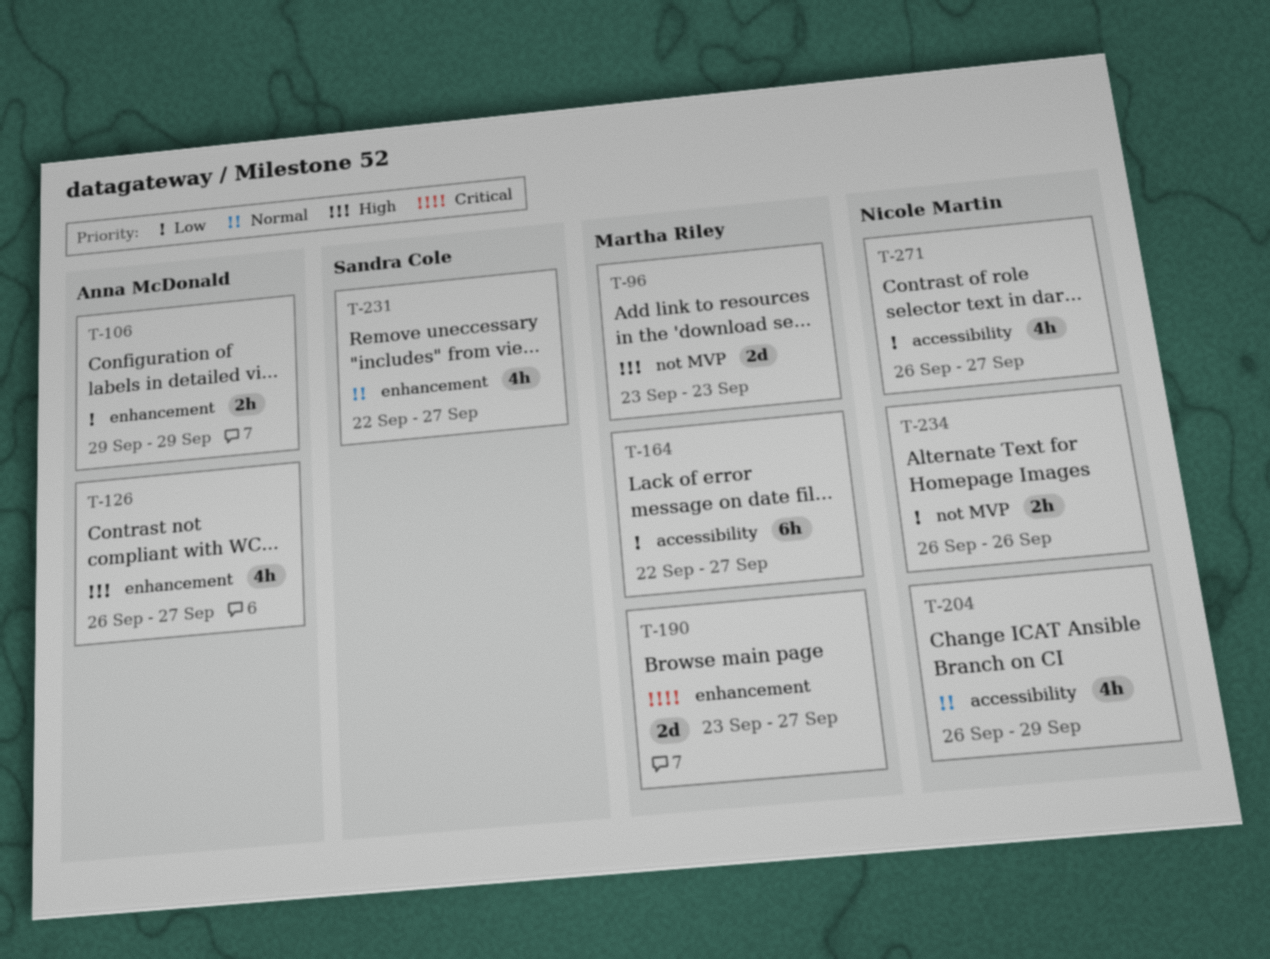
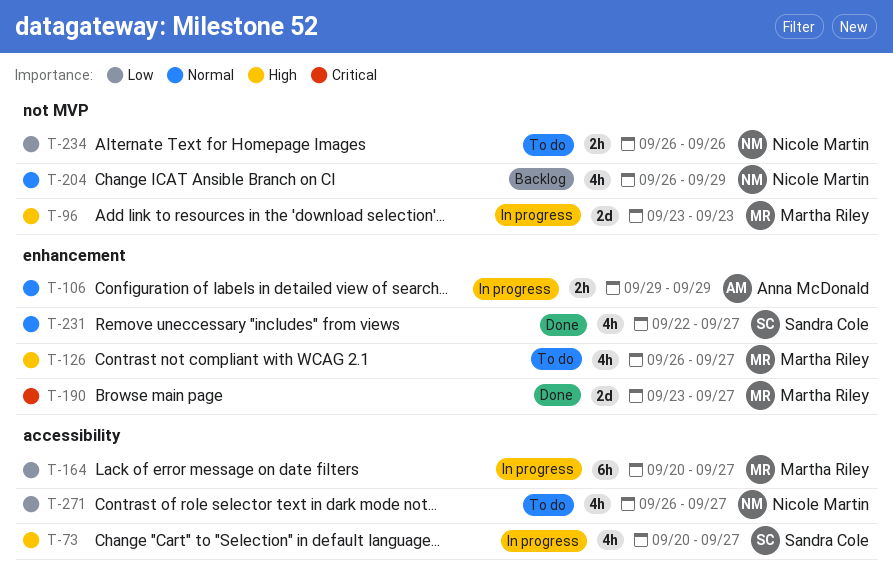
T-73: none -> present
T-106, priority: Low -> Normal
T-126, owner: Anna McDonald -> Martha Riley
T-164, start: Sep 22 -> Sep 20
T-204, label: accessibility -> not MVP

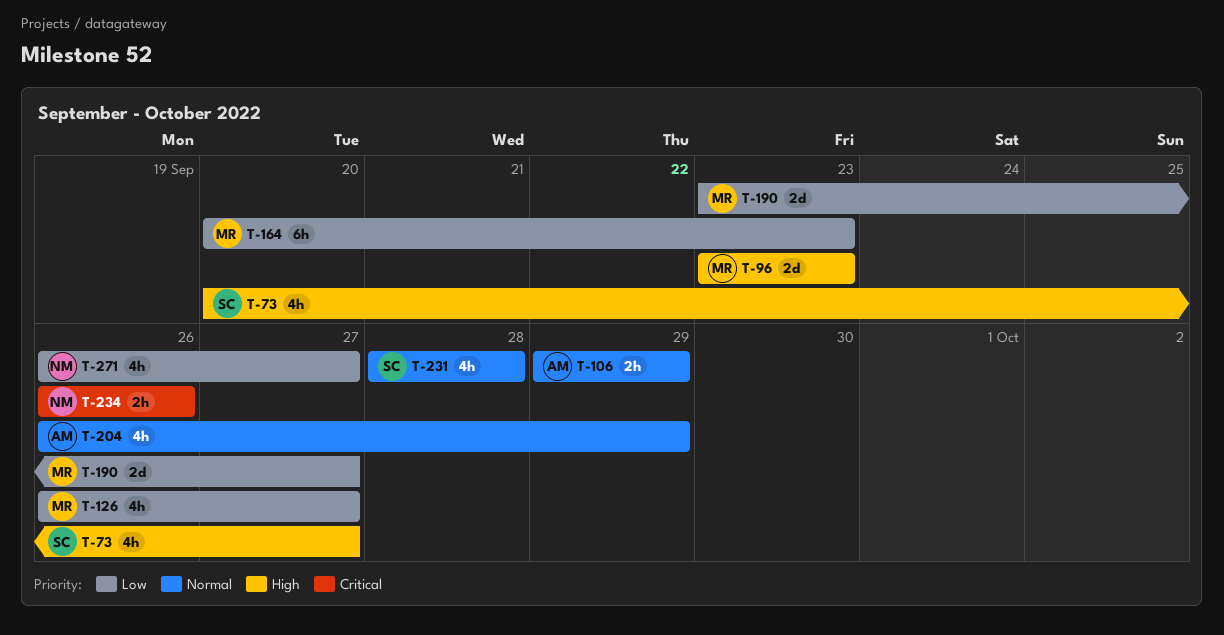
T-126, priority: High -> Low
T-164, due: Sep 27 -> Sep 23
T-190, priority: Critical -> Low
T-204, owner: Nicole Martin -> Anna McDonald
T-231, start: Sep 22 -> Sep 28
T-231, due: Sep 27 -> Sep 28
T-234, priority: Low -> Critical

